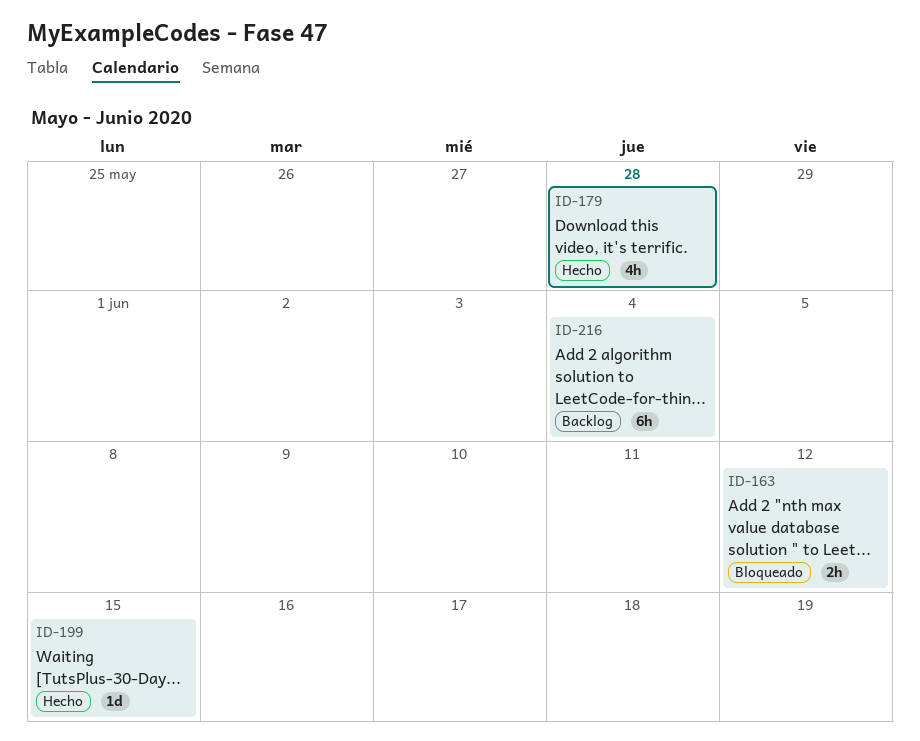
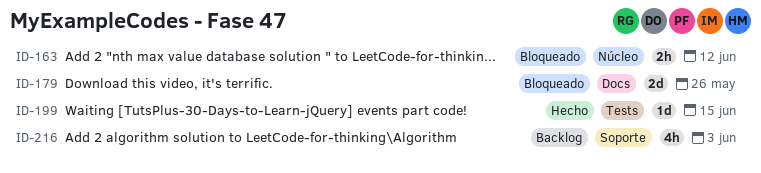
ID-179, status: Hecho -> Bloqueado
ID-179, estimate: 4h -> 2d
ID-179, due: May 28 -> May 26
ID-216, estimate: 6h -> 4h
ID-216, due: Jun 4 -> Jun 3

